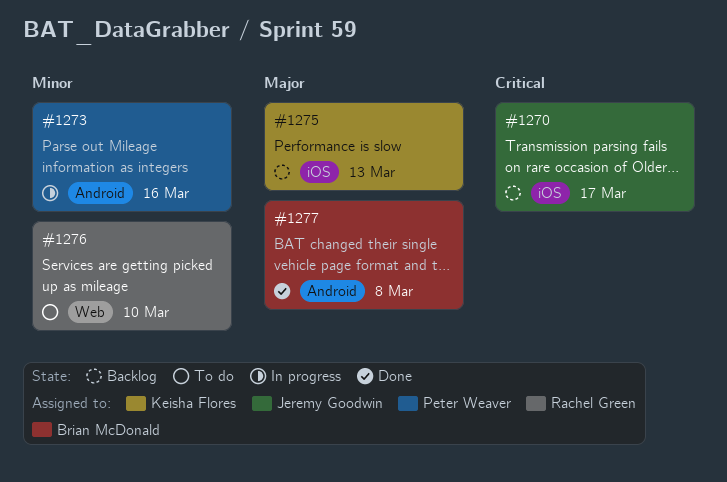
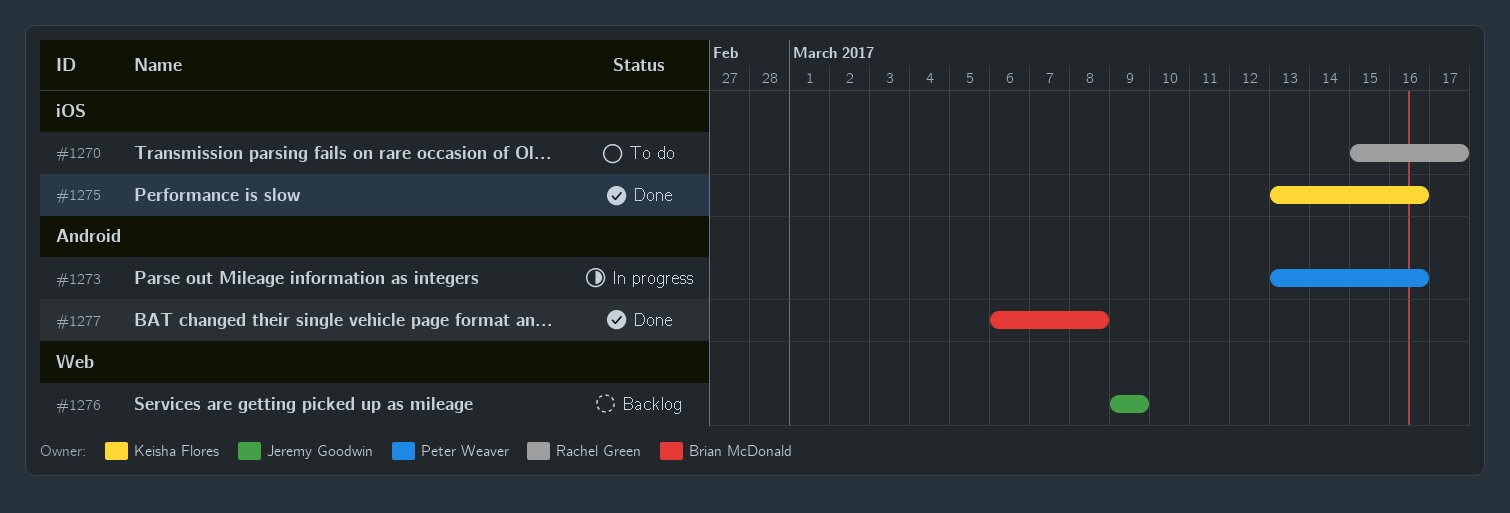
#1270, status: Backlog -> To do
#1270, owner: Jeremy Goodwin -> Rachel Green
#1275, status: Backlog -> Done
#1275, due: Mar 13 -> Mar 16
#1276, status: To do -> Backlog
#1276, owner: Rachel Green -> Jeremy Goodwin
#1276, due: Mar 10 -> Mar 9

